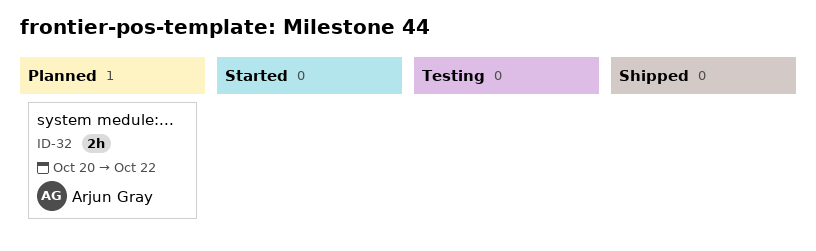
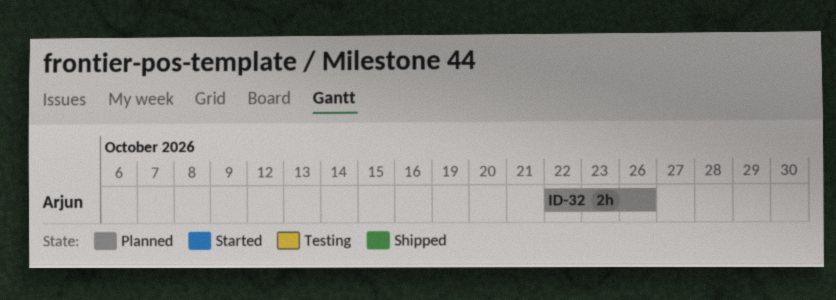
ID-32, start: Oct 20 -> Oct 22
ID-32, due: Oct 22 -> Oct 26

